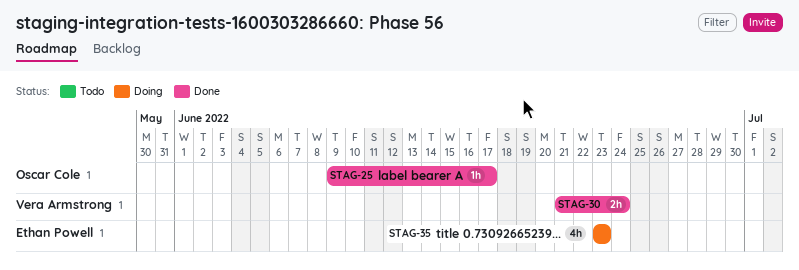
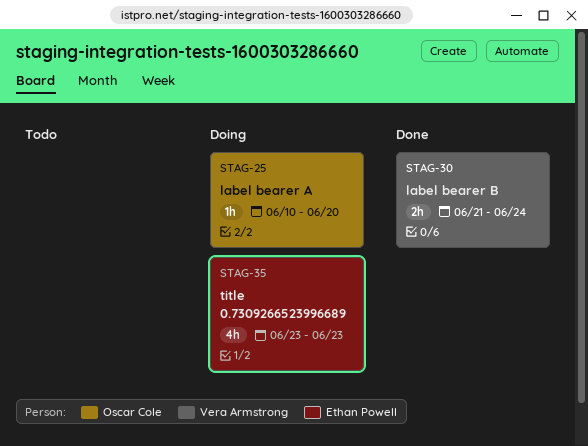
STAG-25, status: Done -> Doing
STAG-25, start: Jun 9 -> Jun 10
STAG-25, due: Jun 17 -> Jun 20

